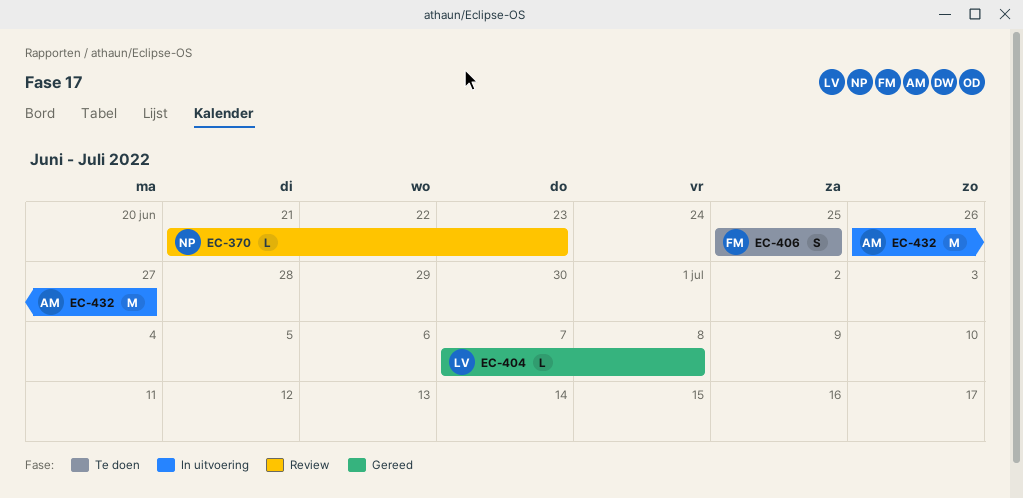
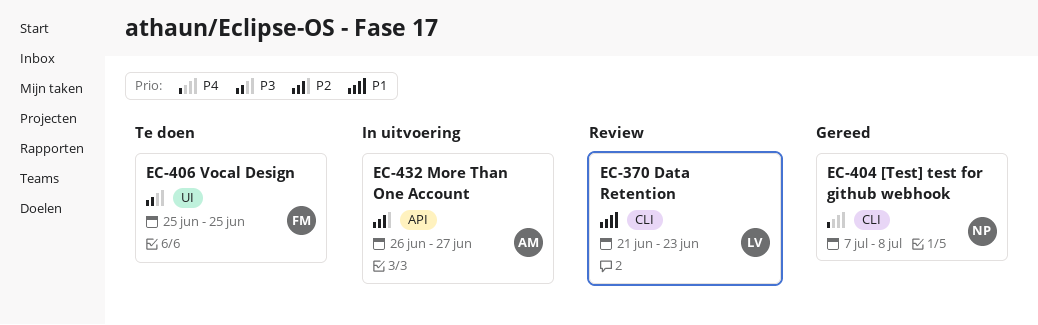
EC-370, owner: NP -> LV
EC-404, owner: LV -> NP

